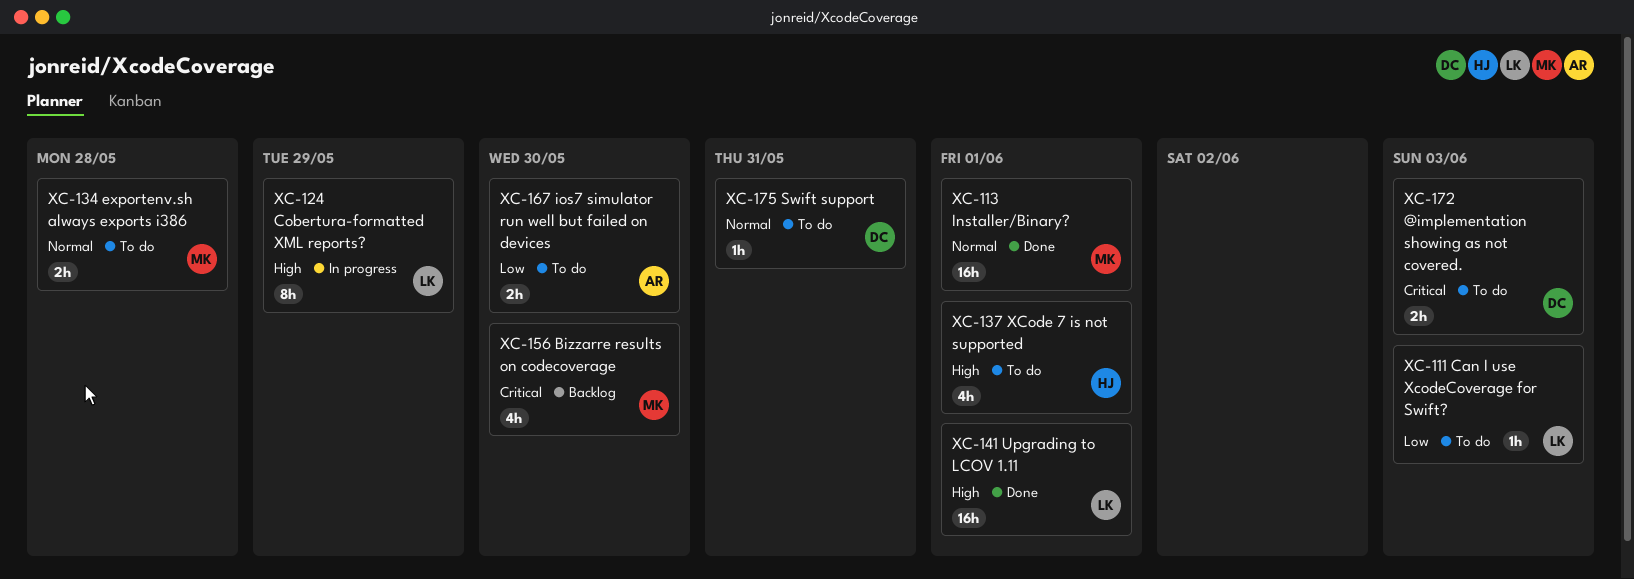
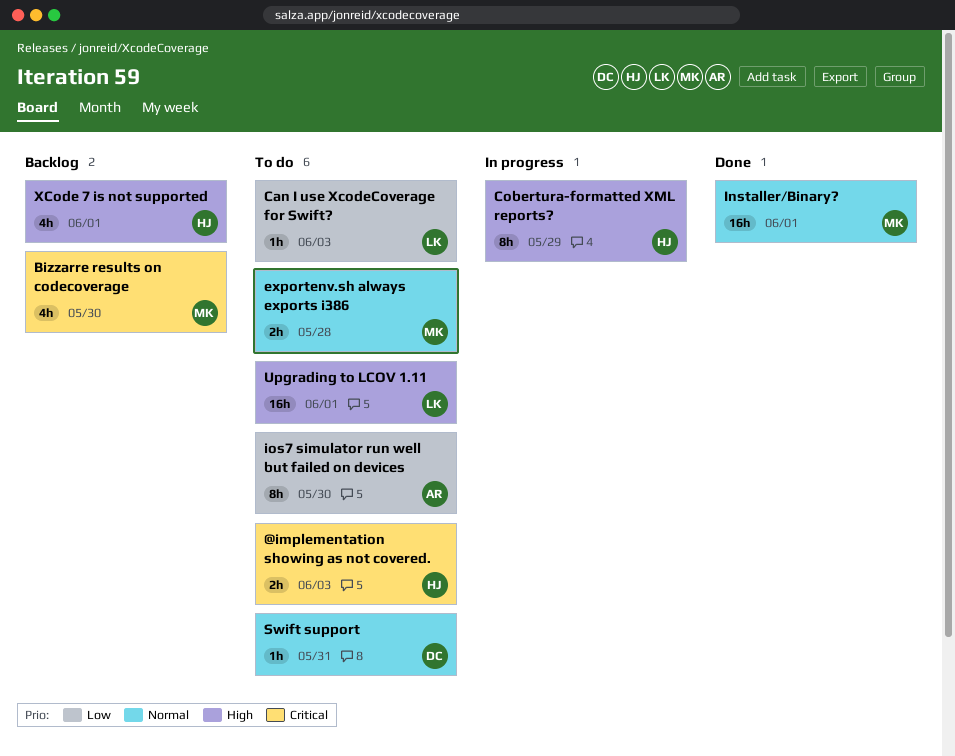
@implementation showing as not covered., owner: DC -> HJ
Cobertura-formatted XML reports?, owner: LK -> HJ
ios7 simulator run well but failed on devices, estimate: 2h -> 8h
Upgrading to LCOV 1.11, status: Done -> To do
XCode 7 is not supported, status: To do -> Backlog

